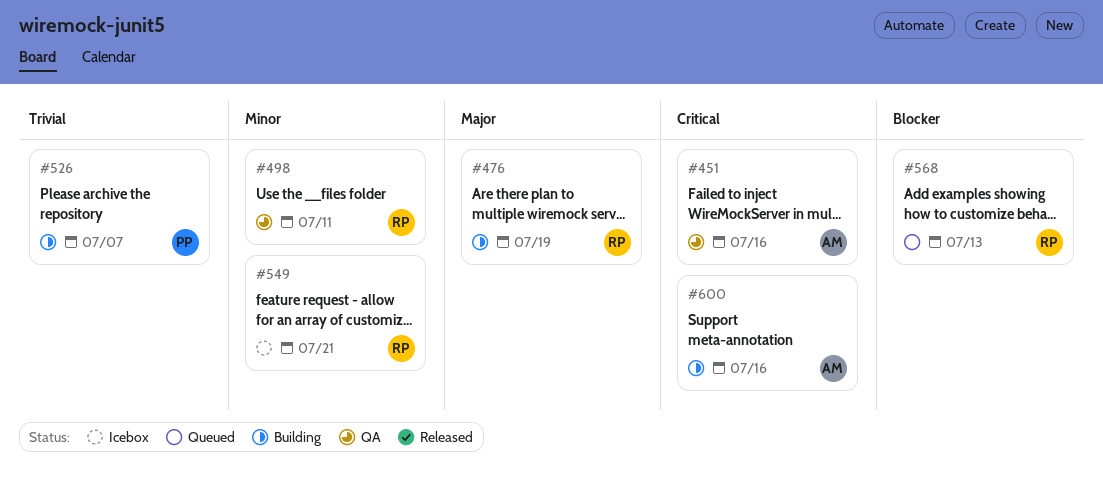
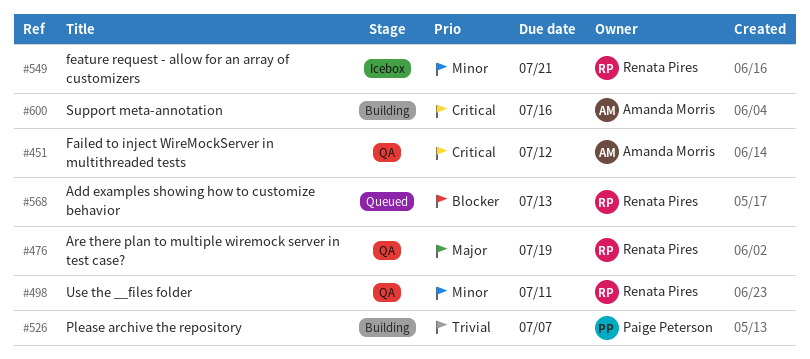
#451, due: Jul 16 -> Jul 12
#476, status: Building -> QA

